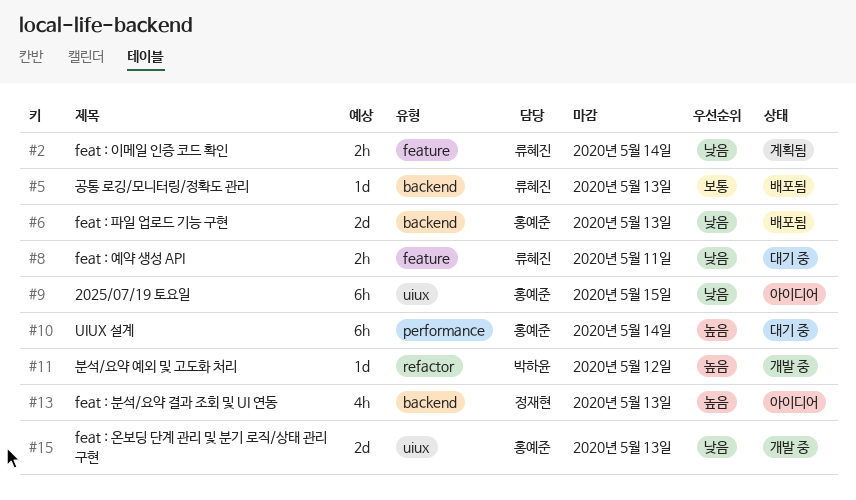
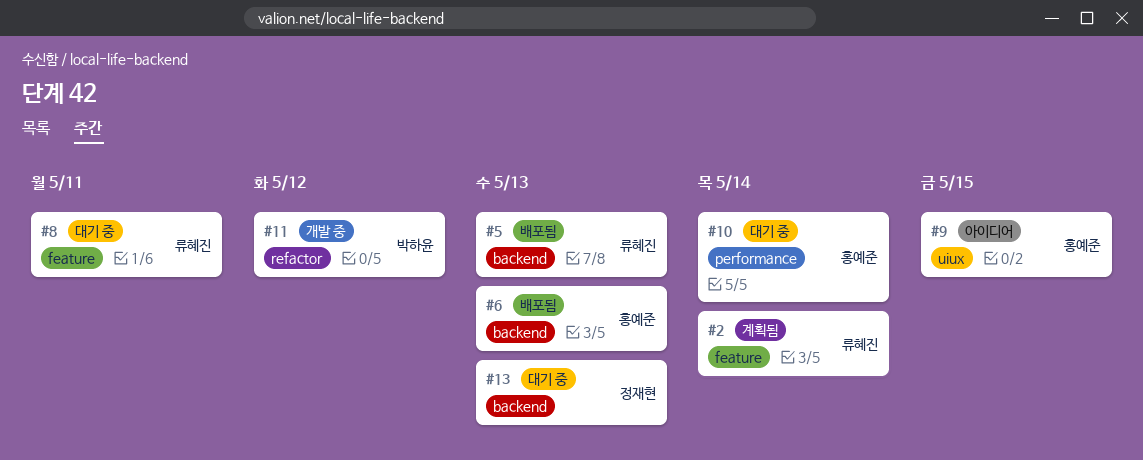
#13, status: 아이디어 -> 대기 중
#15: present -> none

